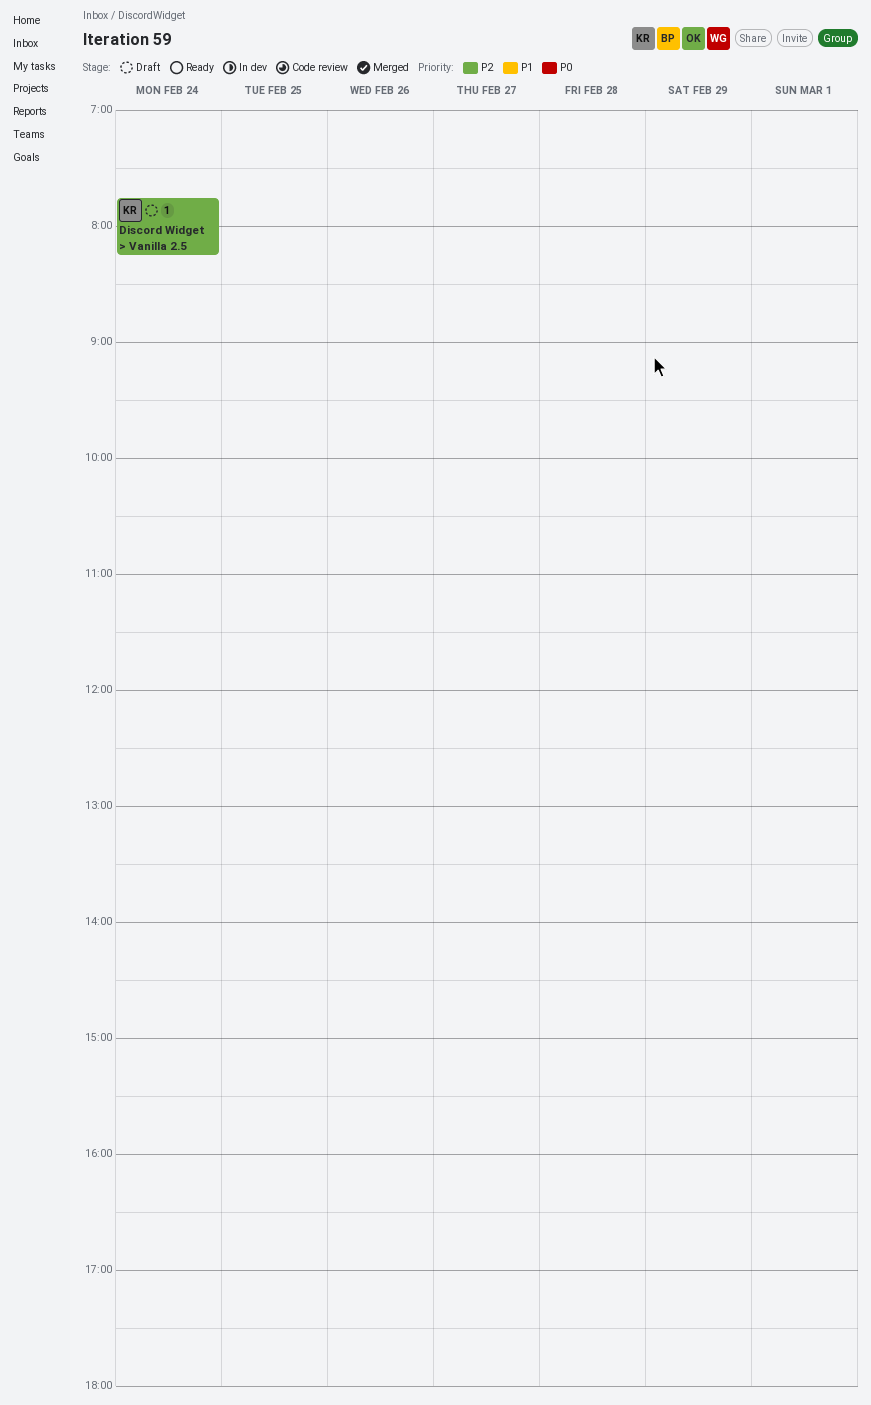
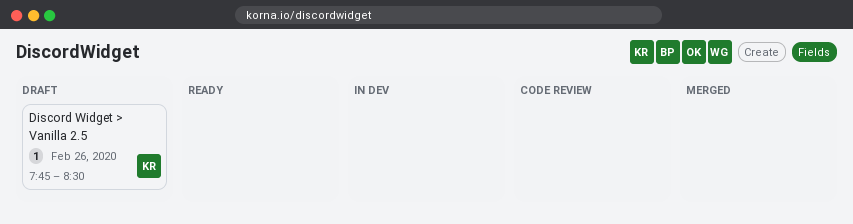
Discord Widget > Vanilla 2.5, day: Feb 24 -> Feb 26
Discord Widget > Vanilla 2.5, ends: 08:15 -> 08:30

